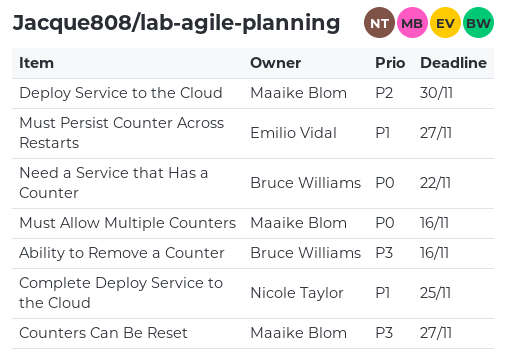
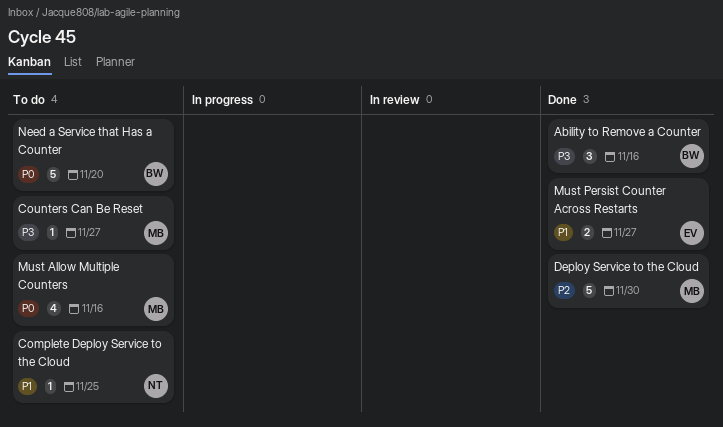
Need a Service that Has a Counter, due: Nov 22 -> Nov 20

